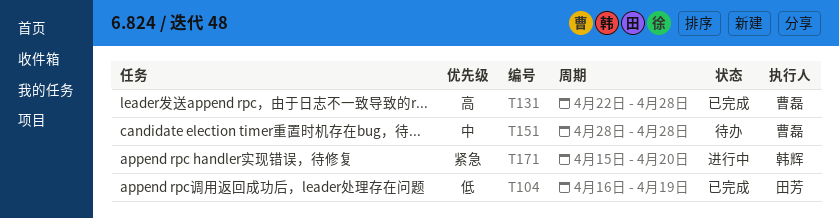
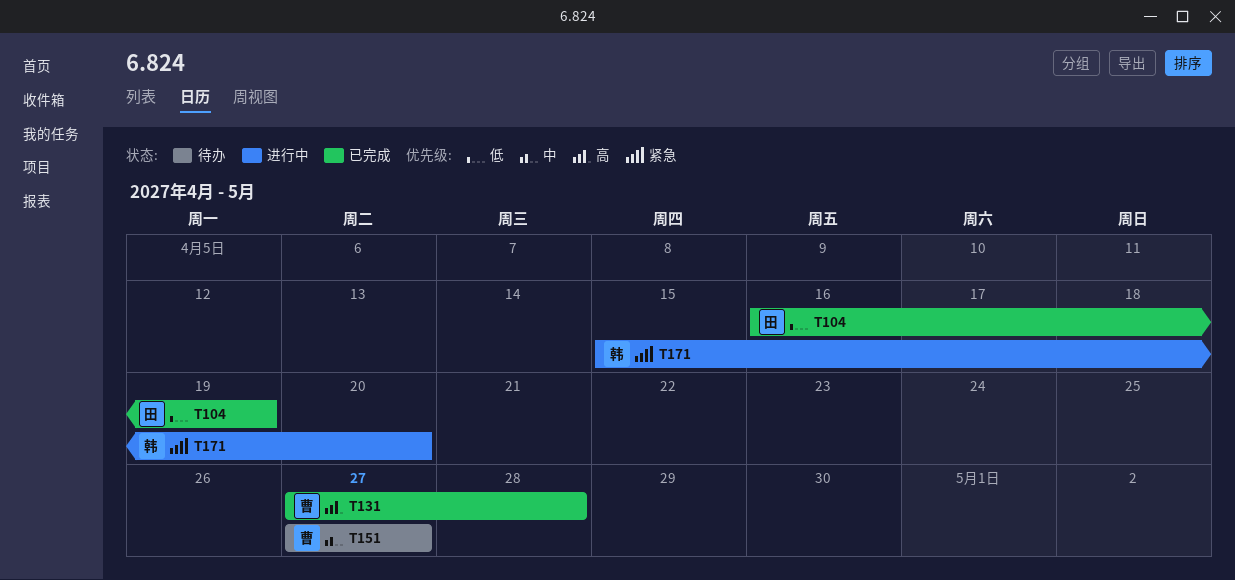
T131, start: Apr 22 -> Apr 27
T151, start: Apr 28 -> Apr 27
T151, due: Apr 28 -> Apr 27

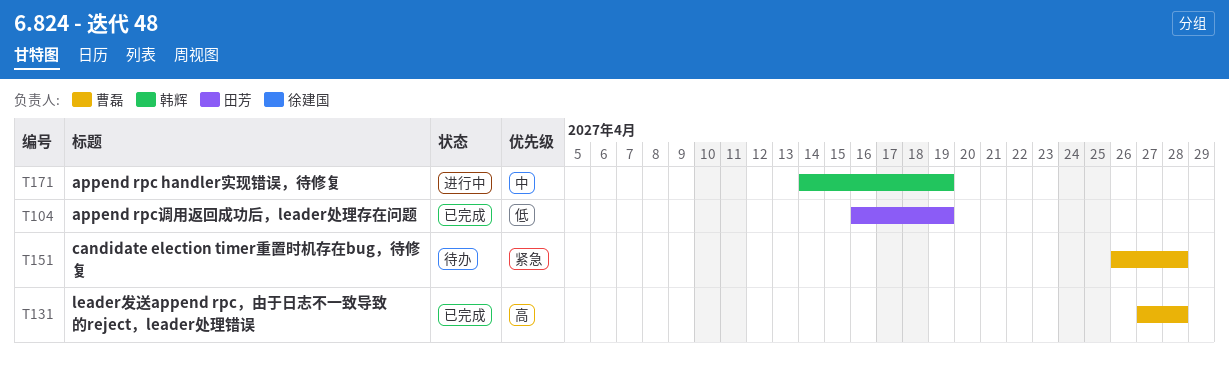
T151, priority: 中 -> 紧急
T151, start: Apr 27 -> Apr 26
T151, due: Apr 27 -> Apr 28
T171, priority: 紧急 -> 中
T171, start: Apr 15 -> Apr 14
T171, due: Apr 20 -> Apr 19

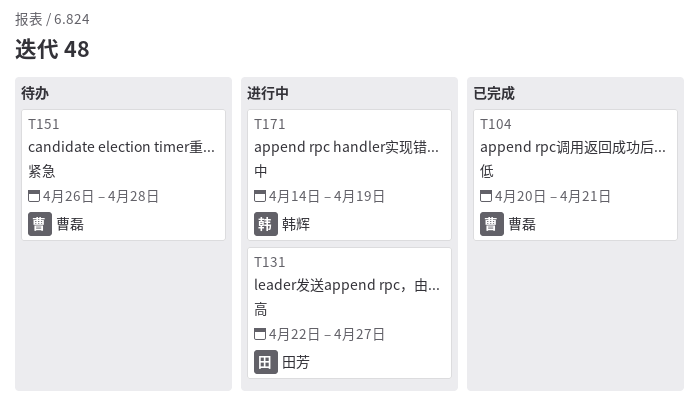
T104, owner: 田芳 -> 曹磊
T104, start: Apr 16 -> Apr 20
T104, due: Apr 19 -> Apr 21
T131, status: 已完成 -> 进行中
T131, owner: 曹磊 -> 田芳
T131, start: Apr 27 -> Apr 22
T131, due: Apr 28 -> Apr 27

